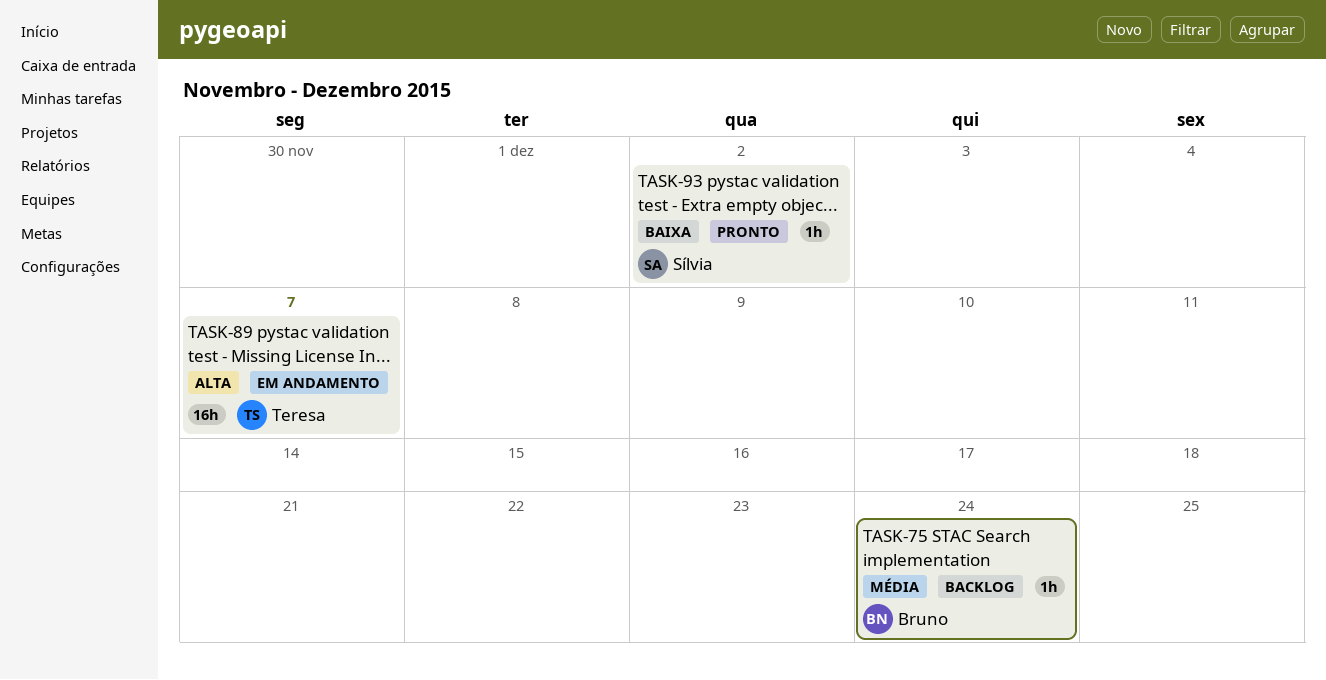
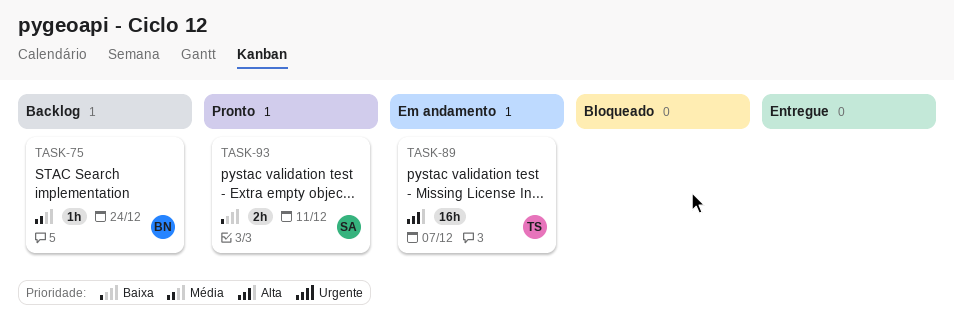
TASK-93, estimate: 1h -> 2h
TASK-93, due: Dec 2 -> Dec 11

